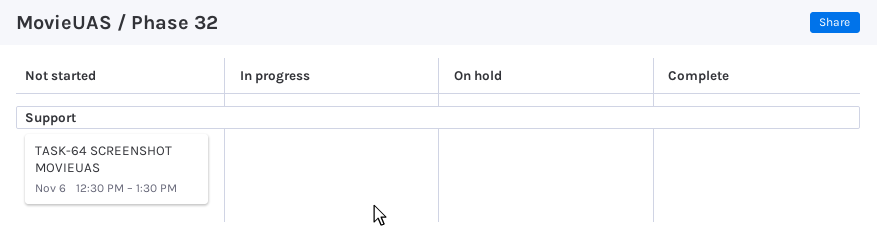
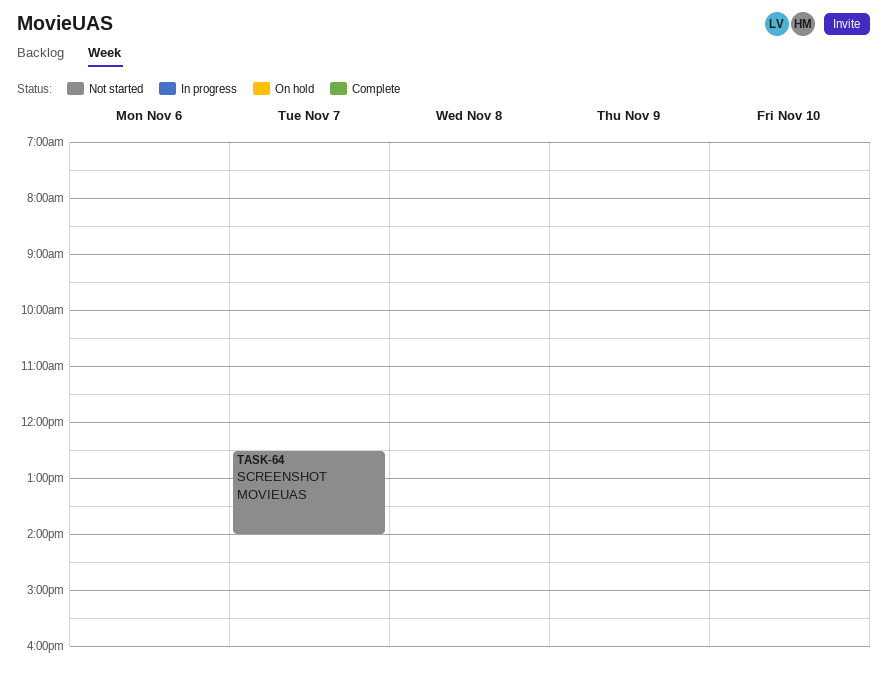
TASK-64, day: Nov 6 -> Nov 7
TASK-64, ends: 13:30 -> 14:00

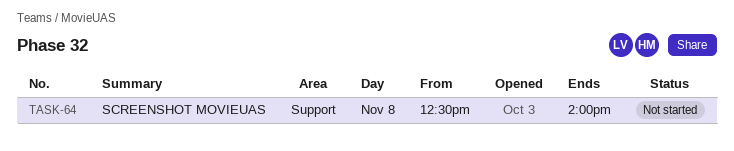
TASK-64, day: Nov 7 -> Nov 8

